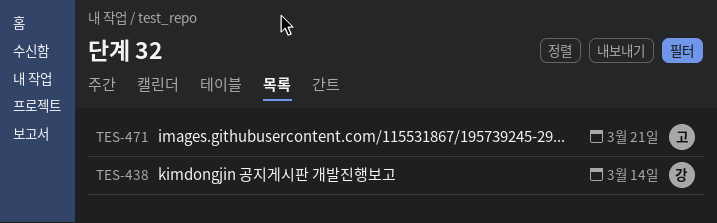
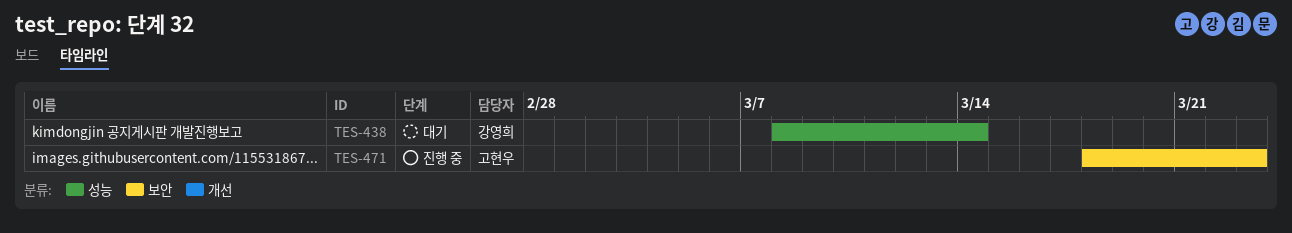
TES-471, due: Mar 21 -> Mar 23

